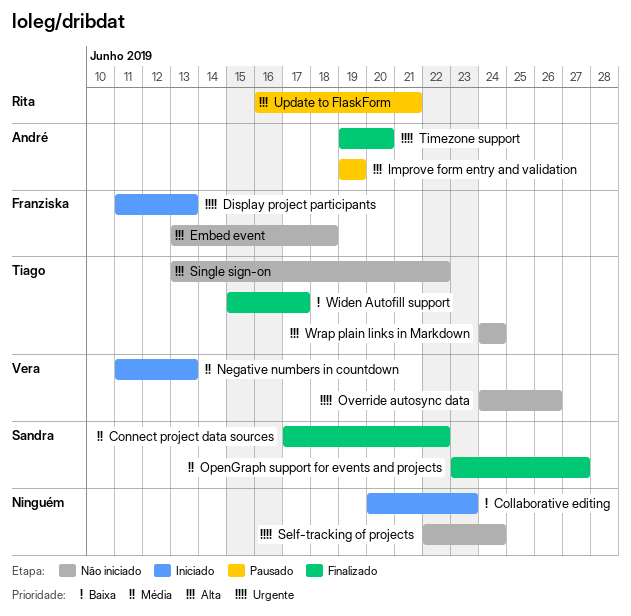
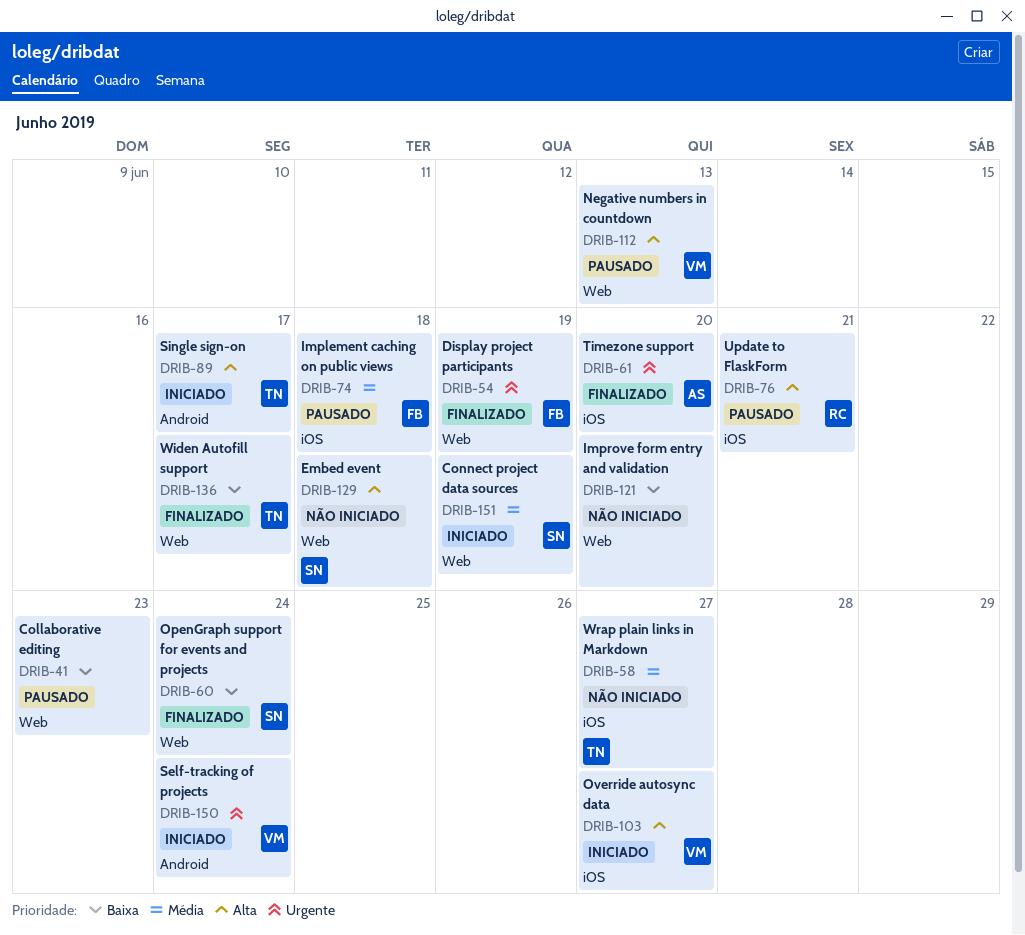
Collaborative editing, status: Iniciado -> Pausado
Connect project data sources, status: Finalizado -> Iniciado
Connect project data sources, due: Jun 22 -> Jun 19
Display project participants, status: Iniciado -> Finalizado
Display project participants, due: Jun 13 -> Jun 19
Embed event, owner: Franziska -> Sandra
Implement caching on public views: none -> present
Improve form entry and validation, status: Pausado -> Não iniciado
Improve form entry and validation, owner: André -> none
Improve form entry and validation, priority: Alta -> Baixa
Improve form entry and validation, due: Jun 19 -> Jun 20
Negative numbers in countdown, status: Iniciado -> Pausado
Negative numbers in countdown, priority: Média -> Alta
OpenGraph support for events and projects, priority: Média -> Baixa
OpenGraph support for events and projects, due: Jun 27 -> Jun 24
Override autosync data, status: Não iniciado -> Iniciado
Override autosync data, priority: Urgente -> Alta
Override autosync data, due: Jun 26 -> Jun 27
Self-tracking of projects, status: Não iniciado -> Iniciado
Self-tracking of projects, owner: none -> Vera
Single sign-on, status: Não iniciado -> Iniciado
Single sign-on, due: Jun 22 -> Jun 17
Wrap plain links in Markdown, priority: Alta -> Média
Wrap plain links in Markdown, due: Jun 24 -> Jun 27

